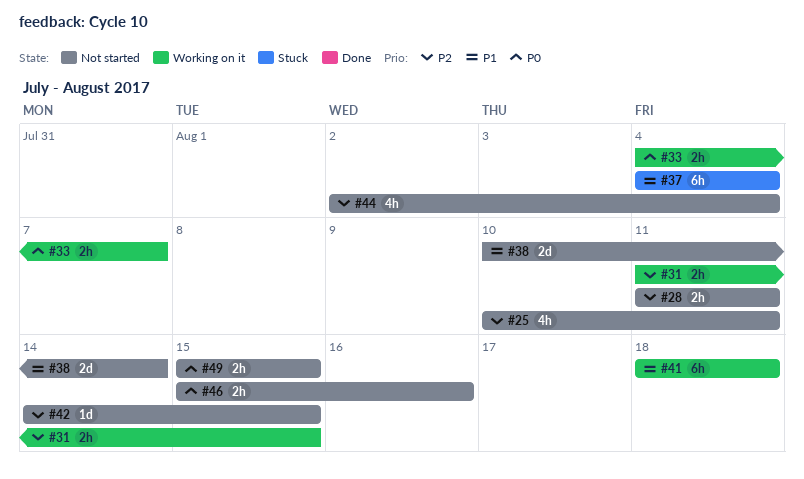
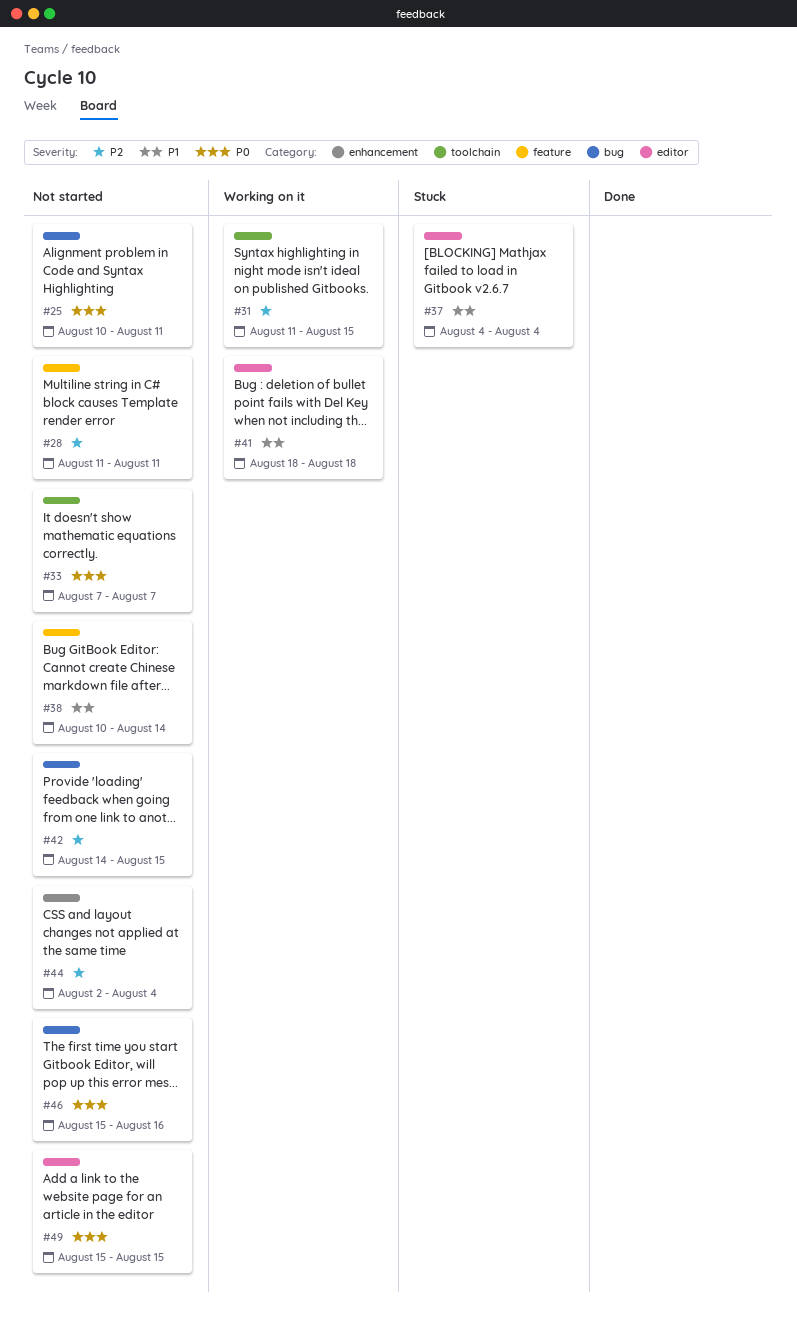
#25, priority: P2 -> P0
#33, status: Working on it -> Not started
#33, start: Aug 4 -> Aug 7

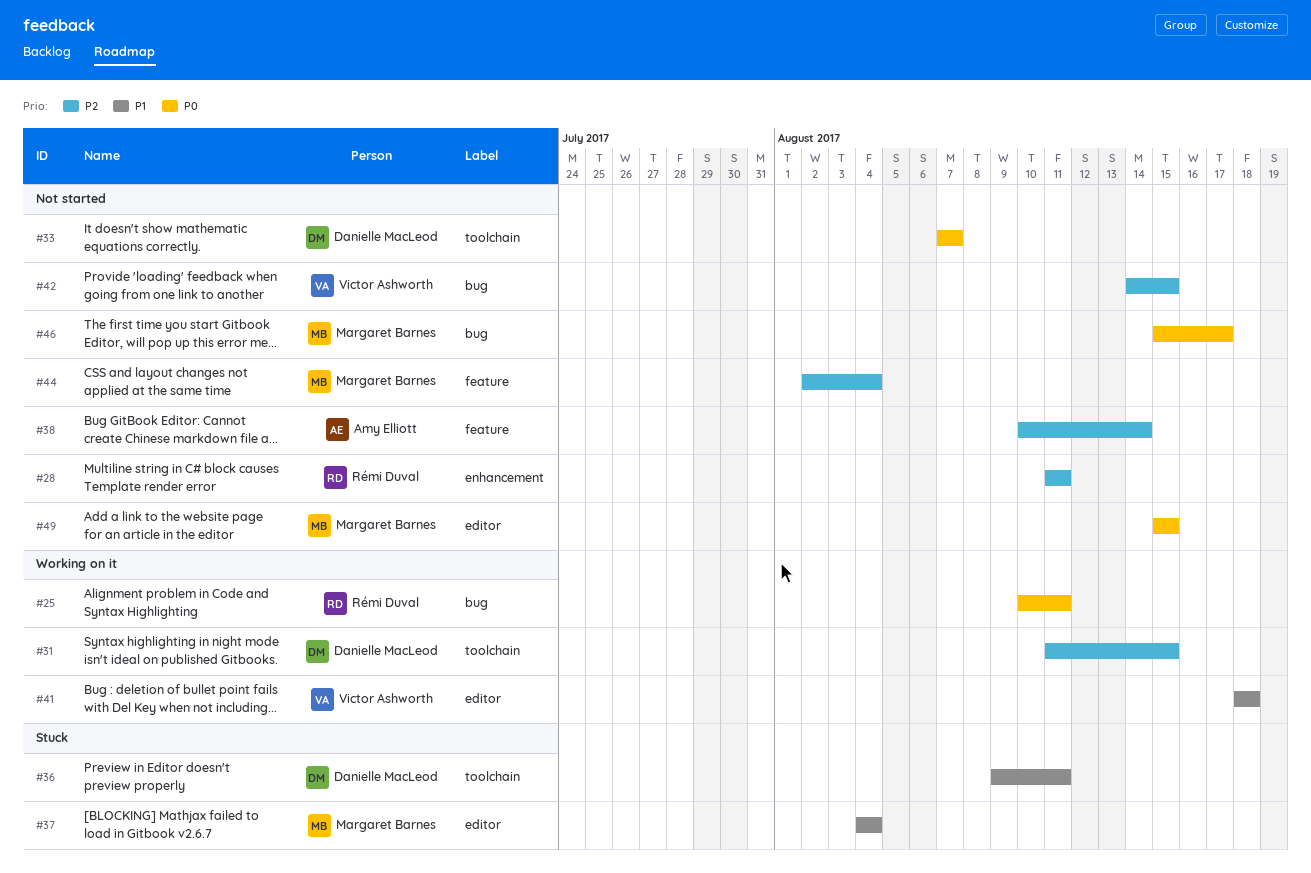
#25, status: Not started -> Working on it
#28, label: feature -> enhancement
#36: none -> present
#38, priority: P1 -> P2
#44, label: enhancement -> feature
#46, due: Aug 16 -> Aug 17

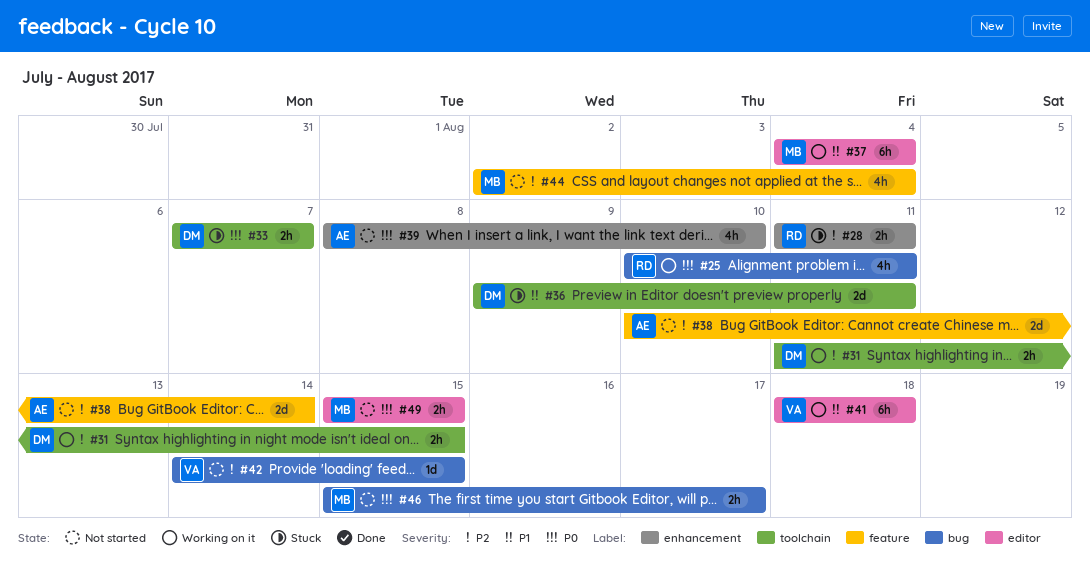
#28, status: Not started -> Stuck
#33, status: Not started -> Stuck
#37, status: Stuck -> Working on it
#39: none -> present

